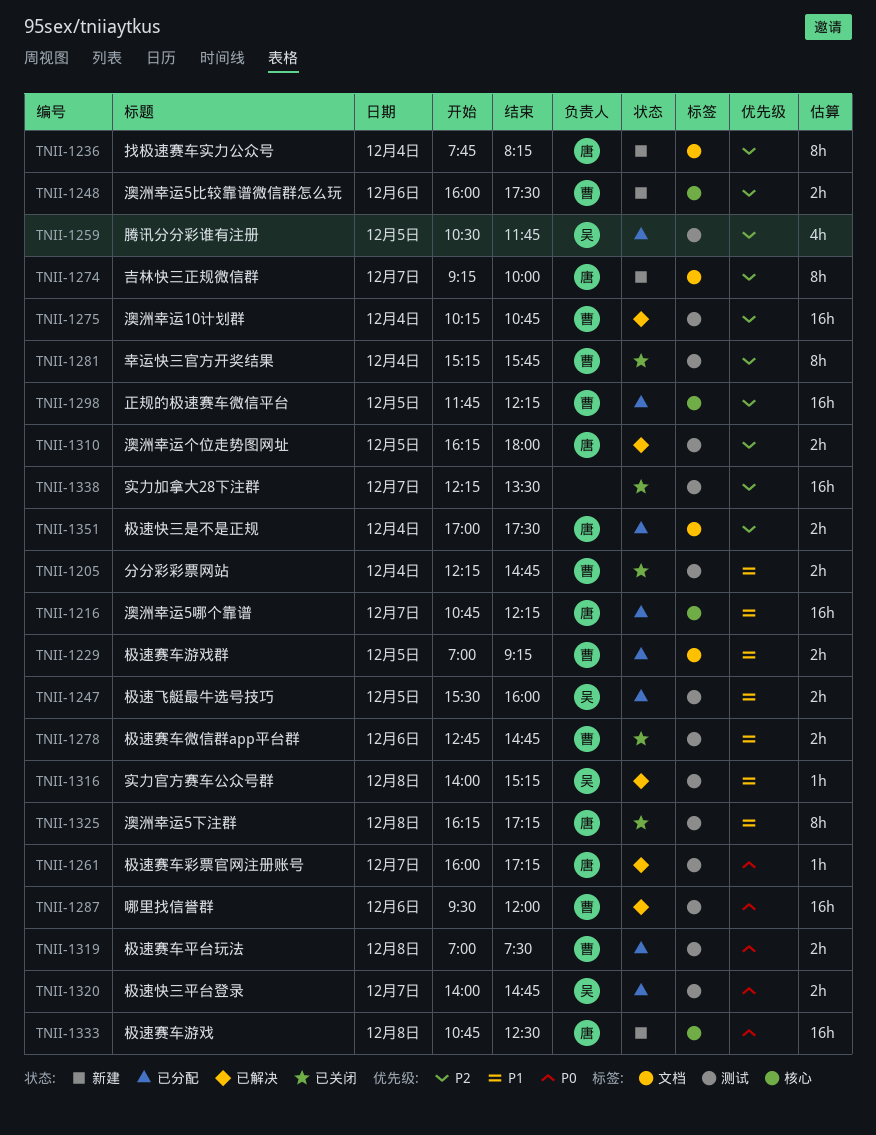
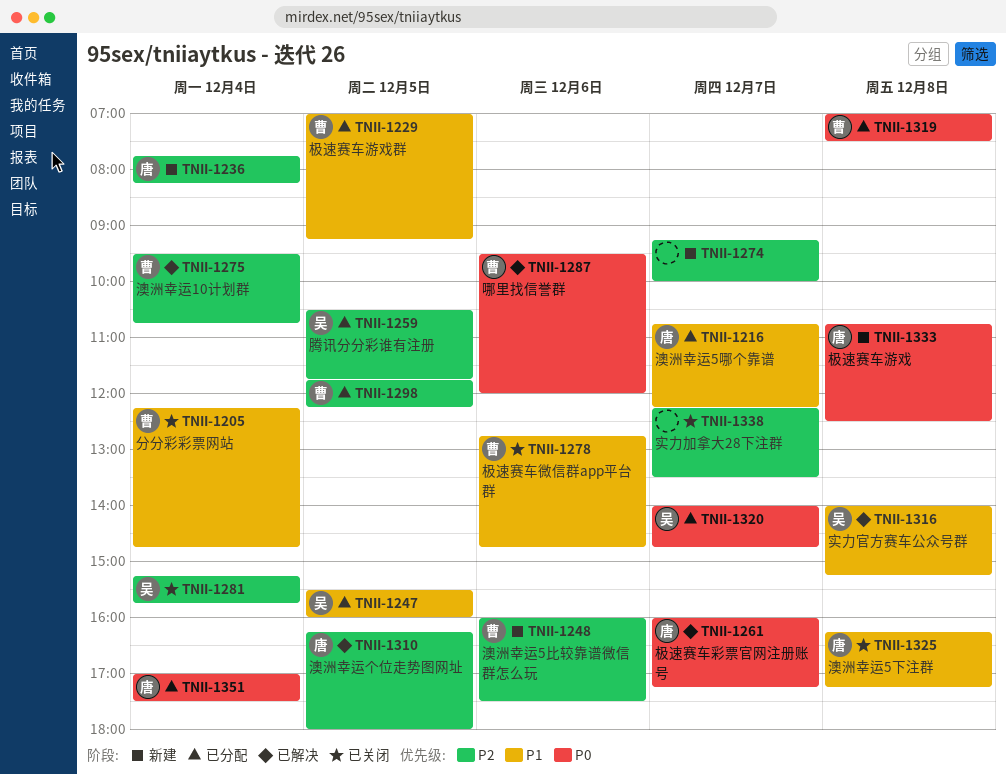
TNII-1274, owner: 唐 -> none
TNII-1275, begins: 10:15 -> 09:30
TNII-1281, owner: 曹 -> 吴
TNII-1351, priority: P2 -> P0

